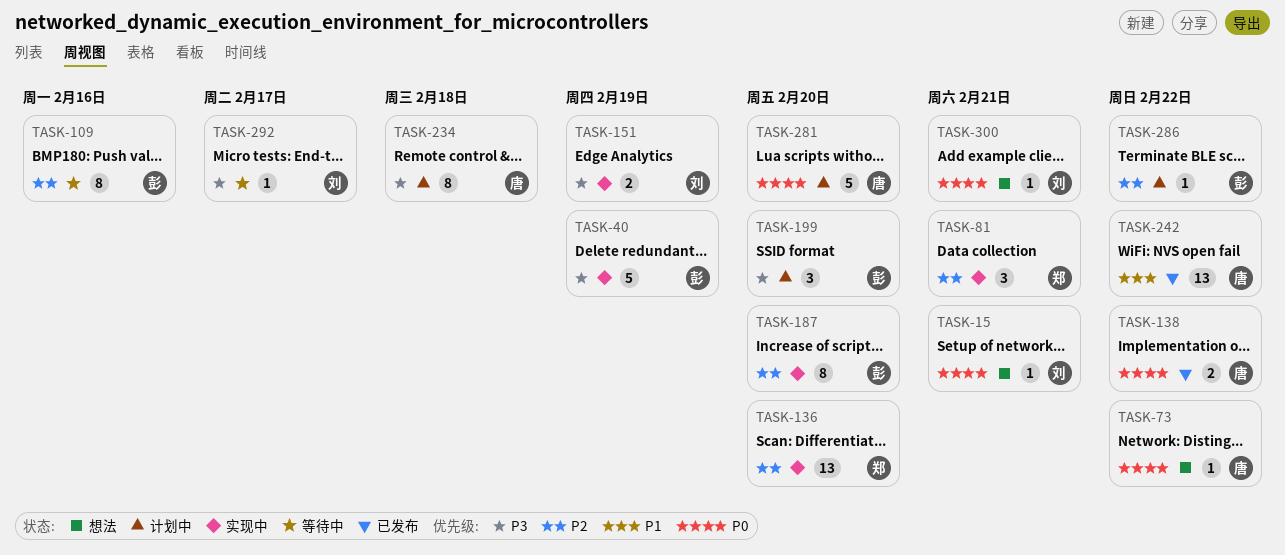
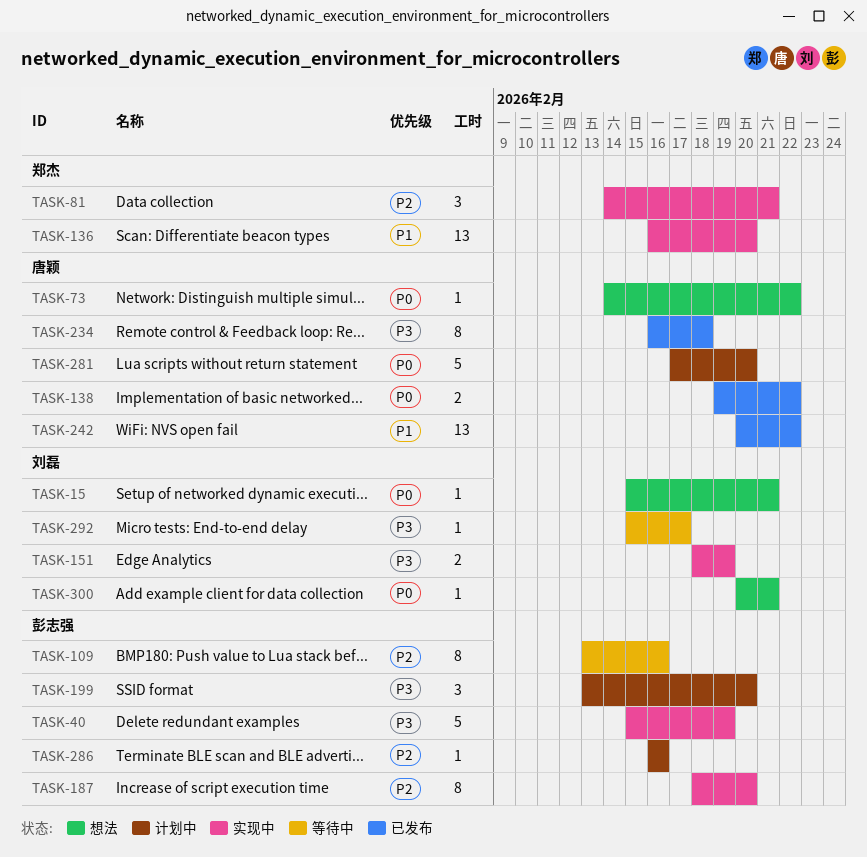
TASK-136, priority: P2 -> P1
TASK-234, status: 计划中 -> 已发布
TASK-286, due: Feb 22 -> Feb 16

